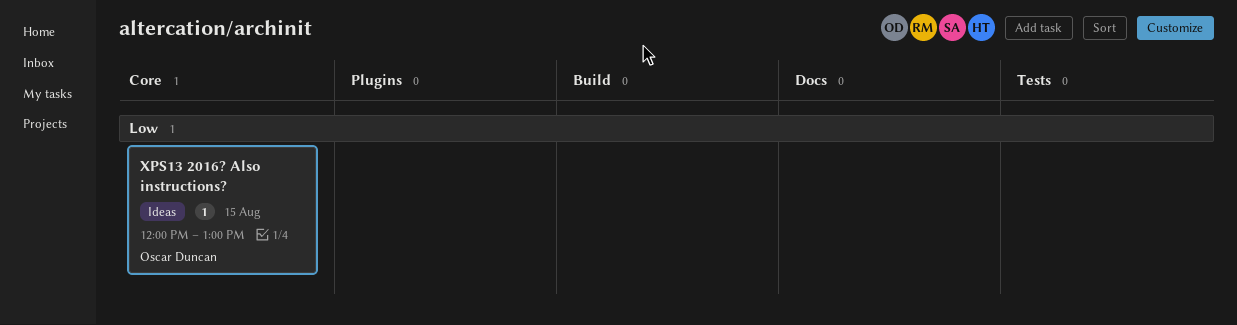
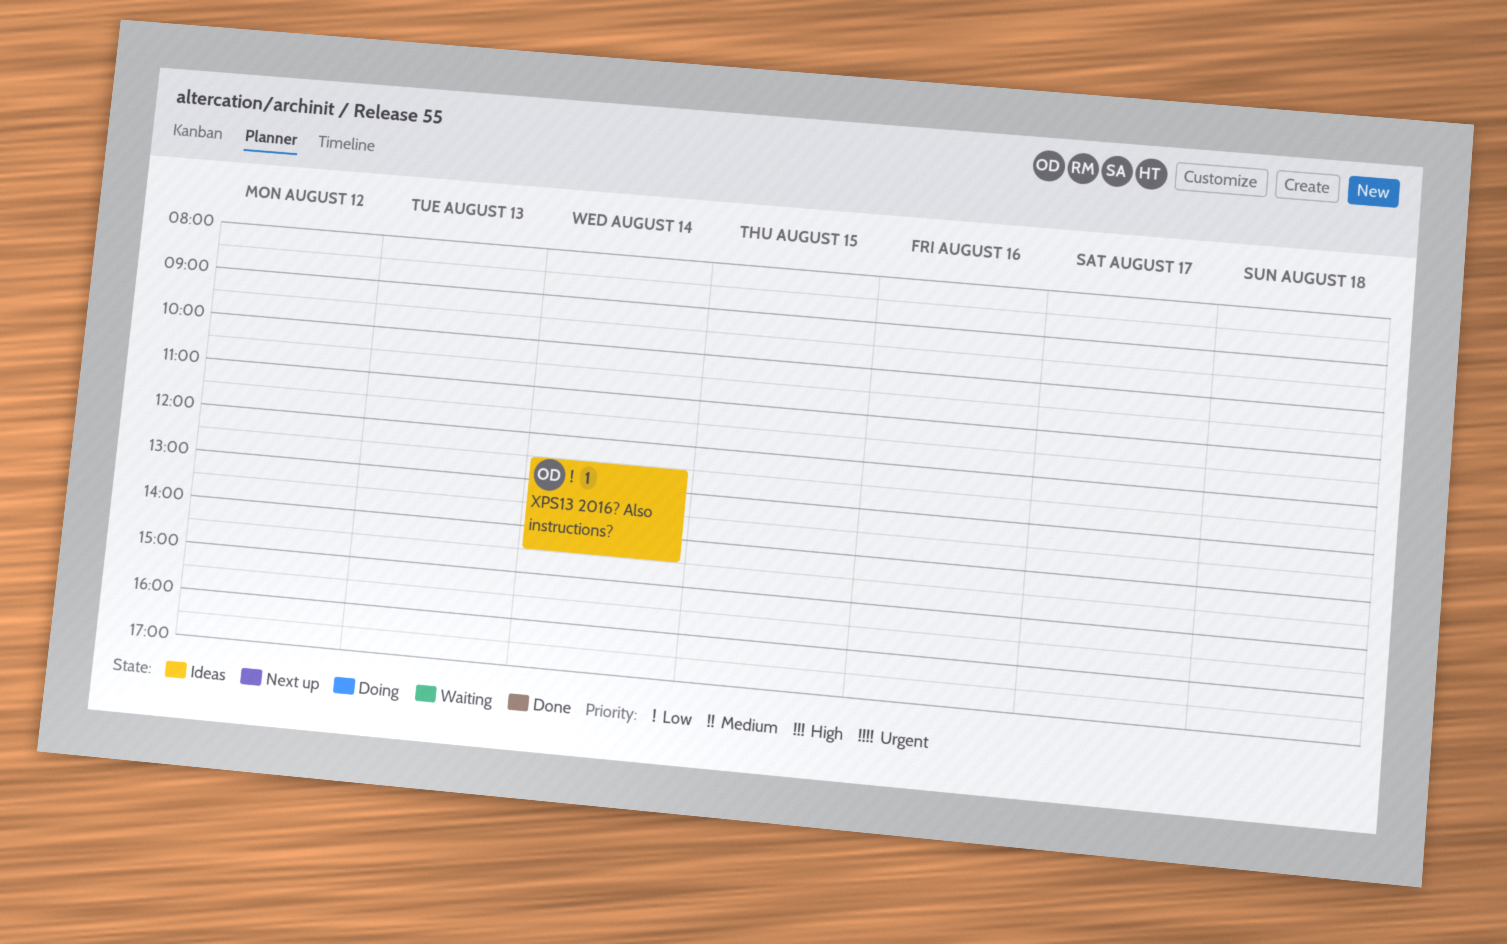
XPS13 2016? Also instructions?, day: Aug 15 -> Aug 14
XPS13 2016? Also instructions?, begins: 12:00 -> 12:30
XPS13 2016? Also instructions?, ends: 13:00 -> 14:30

